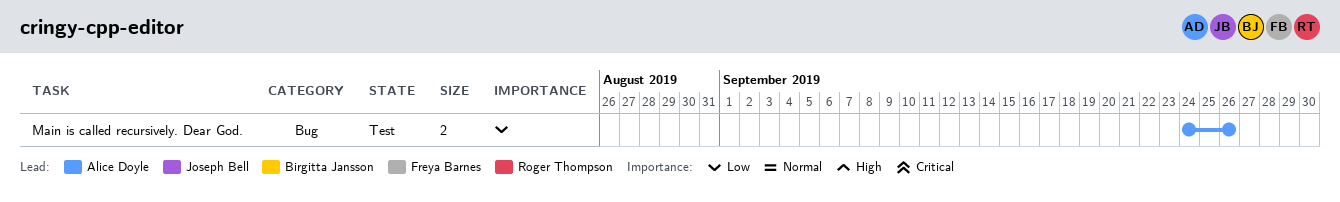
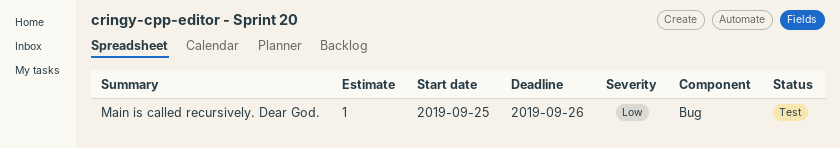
Main is called recursively. Dear God., estimate: 2 -> 1
Main is called recursively. Dear God., start: Sep 24 -> Sep 25

